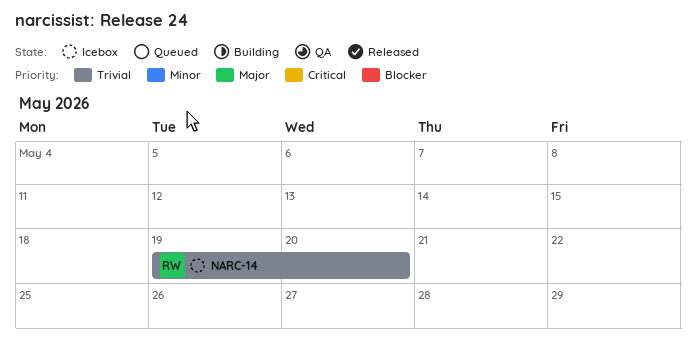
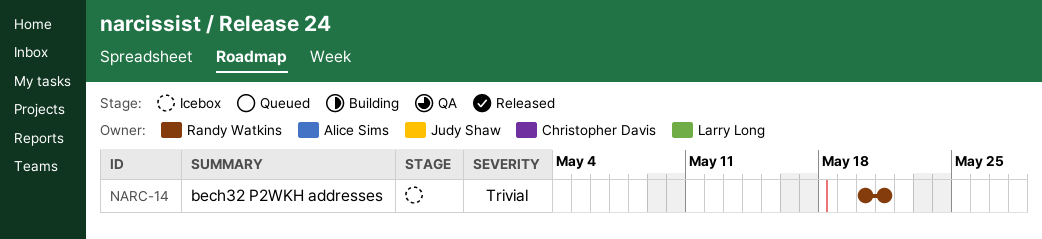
NARC-14, start: May 19 -> May 20
NARC-14, due: May 20 -> May 21

